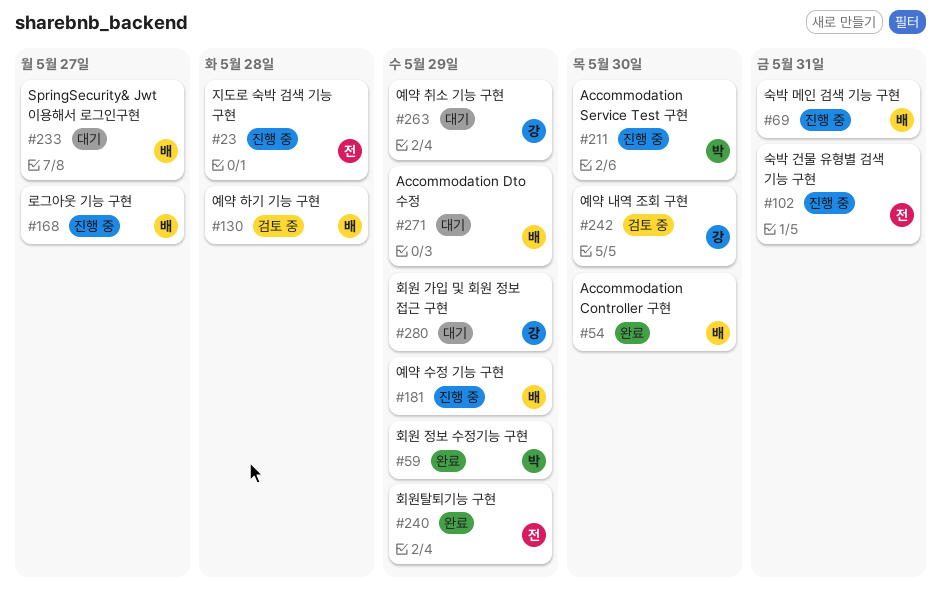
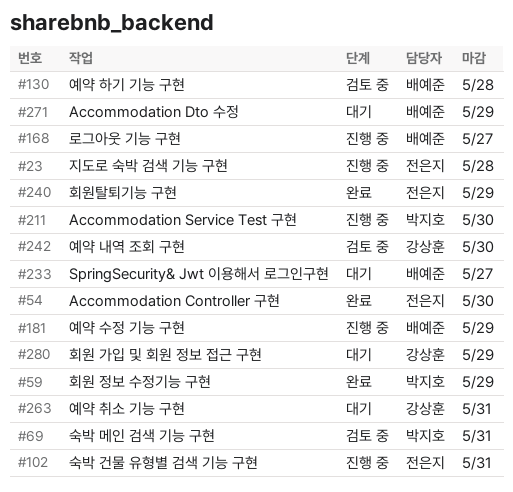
#54, owner: 배예준 -> 전은지
#69, status: 진행 중 -> 검토 중
#69, owner: 배예준 -> 박지호
#263, due: May 29 -> May 31

